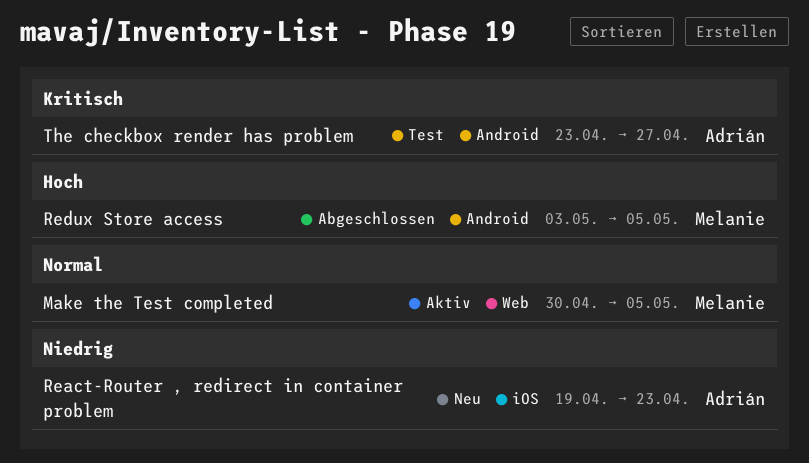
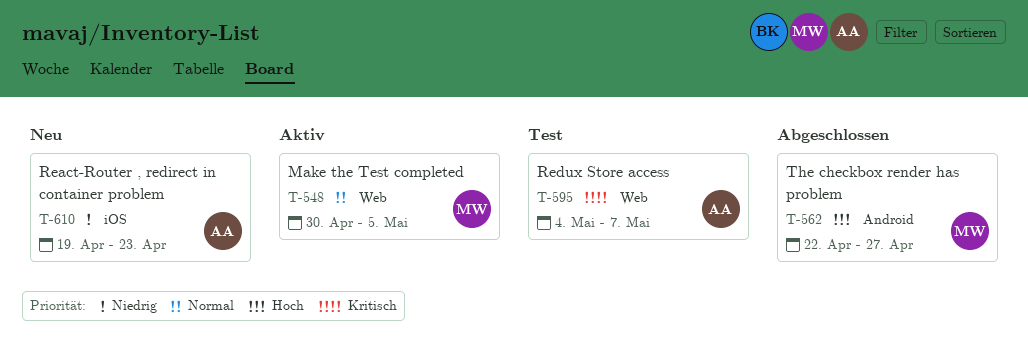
Redux Store access, status: Abgeschlossen -> Test
Redux Store access, owner: Melanie -> Adrián
Redux Store access, priority: Hoch -> Kritisch
Redux Store access, label: Android -> Web
Redux Store access, start: May 3 -> May 4
Redux Store access, due: May 5 -> May 7
The checkbox render has problem, status: Test -> Abgeschlossen
The checkbox render has problem, owner: Adrián -> Melanie
The checkbox render has problem, priority: Kritisch -> Hoch
The checkbox render has problem, start: Apr 23 -> Apr 22

